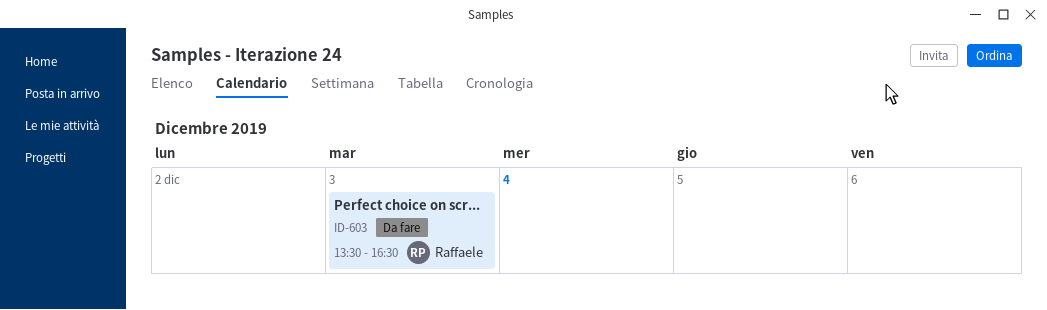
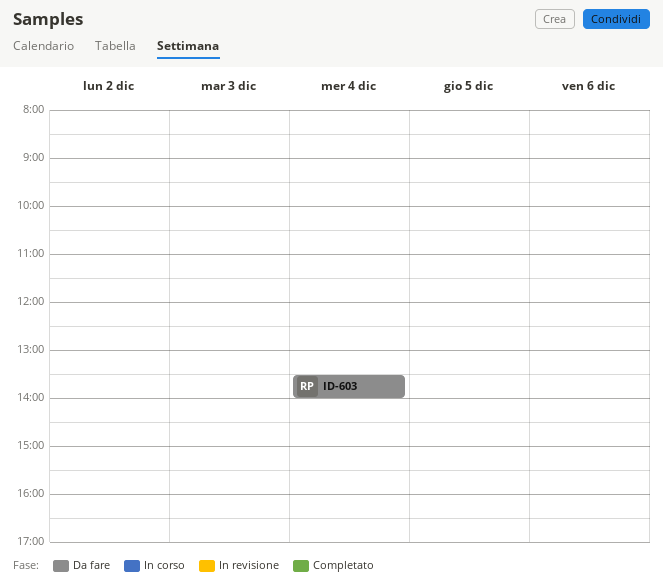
ID-603, day: Dec 3 -> Dec 4
ID-603, ends: 16:30 -> 14:00

